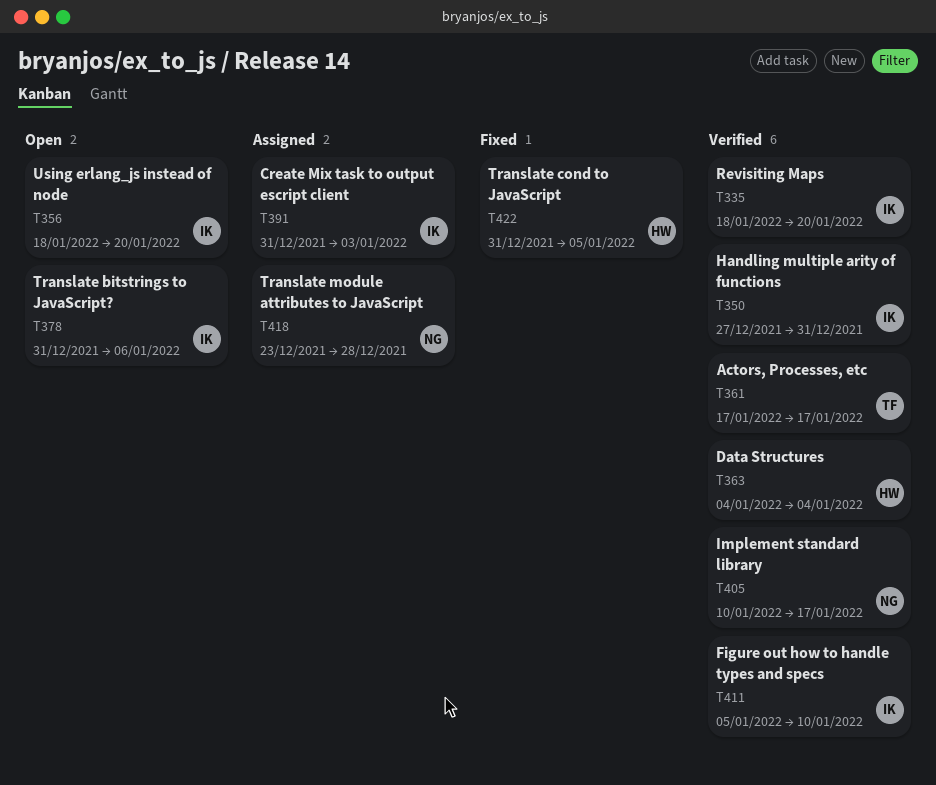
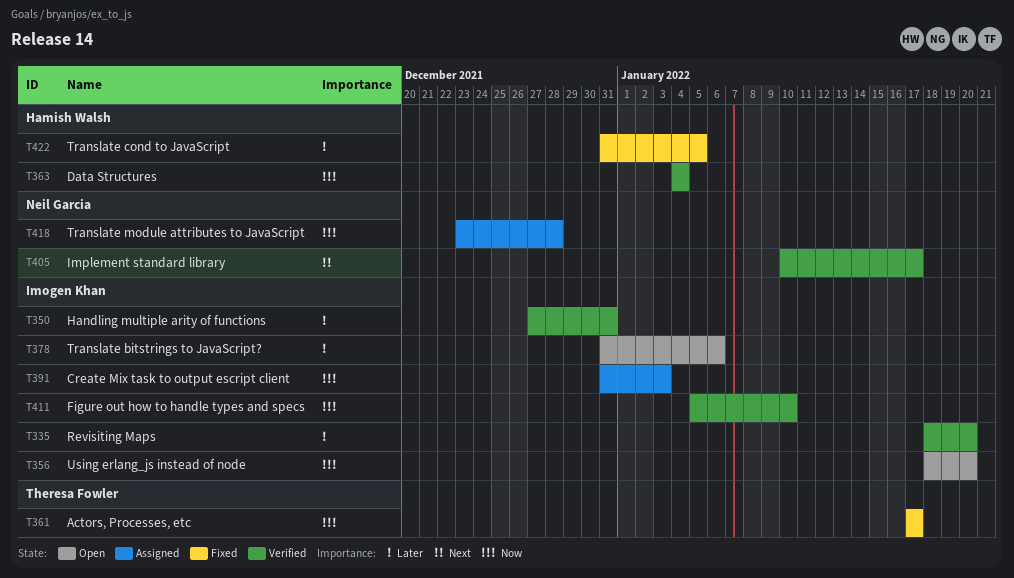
T361, status: Verified -> Fixed

